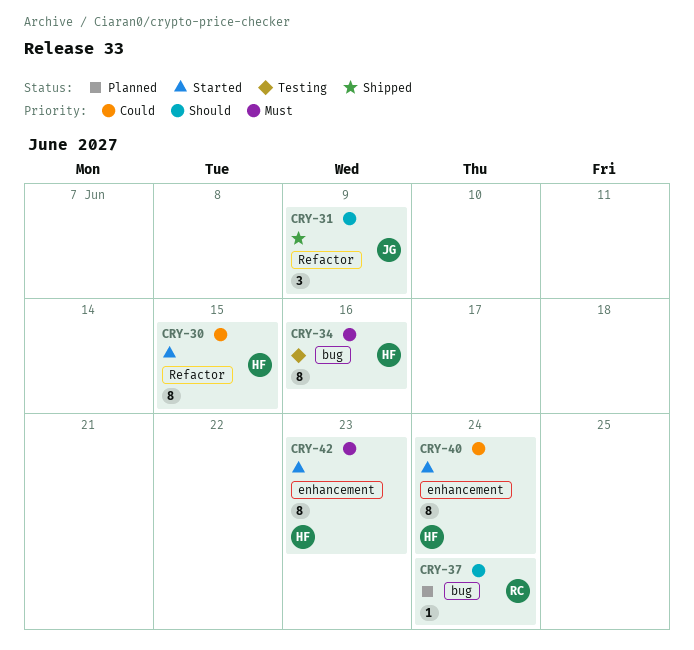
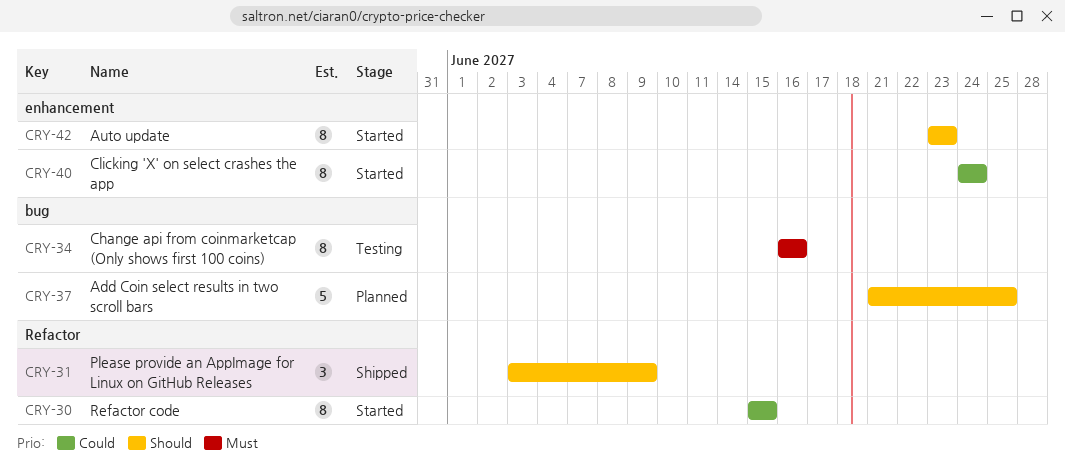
CRY-37, estimate: 1 -> 5
CRY-37, due: Jun 24 -> Jun 25
CRY-42, priority: Must -> Should

